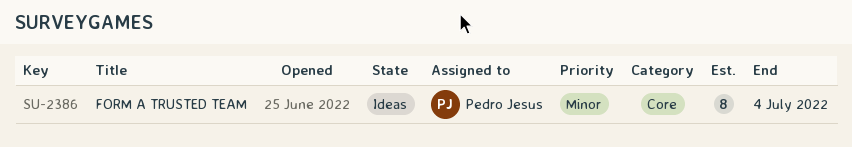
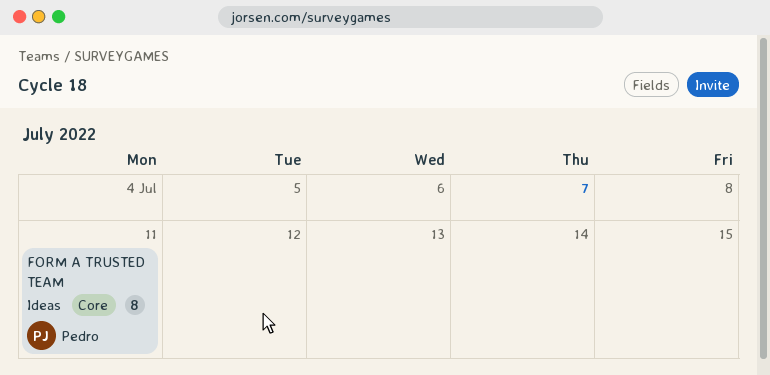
FORM A TRUSTED TEAM, due: Jul 4 -> Jul 11

